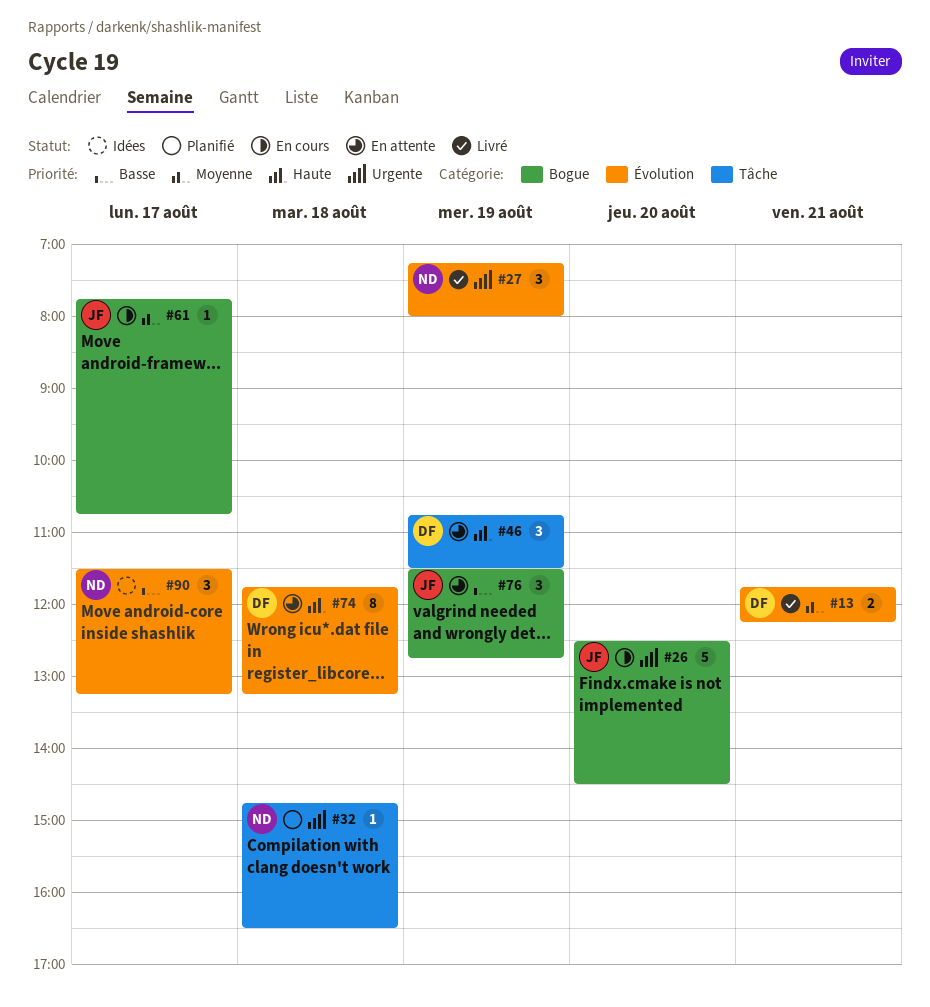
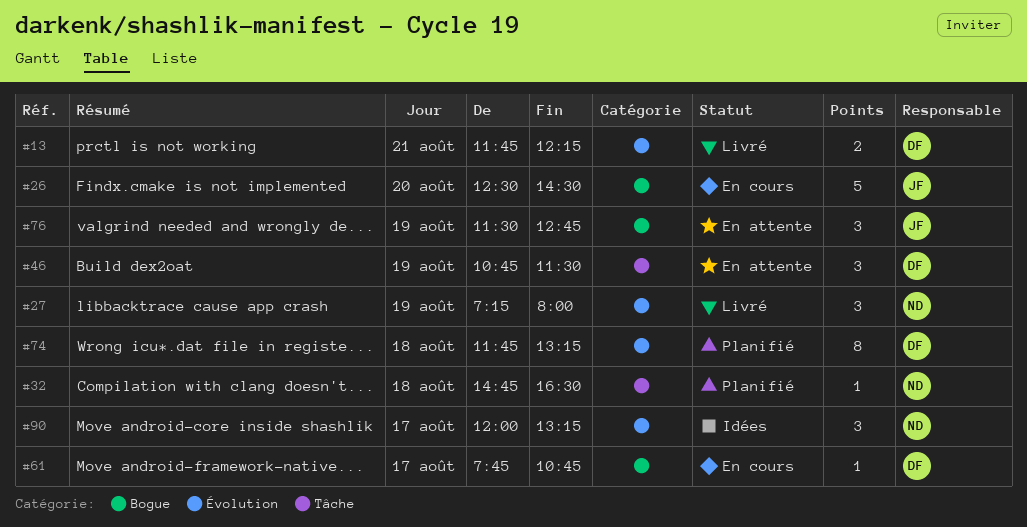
#61, owner: JF -> DF
#74, status: En attente -> Planifié
#90, begins: 11:30 -> 12:00

